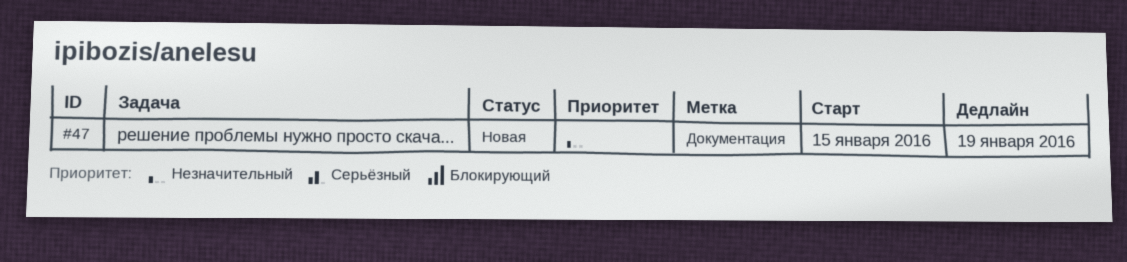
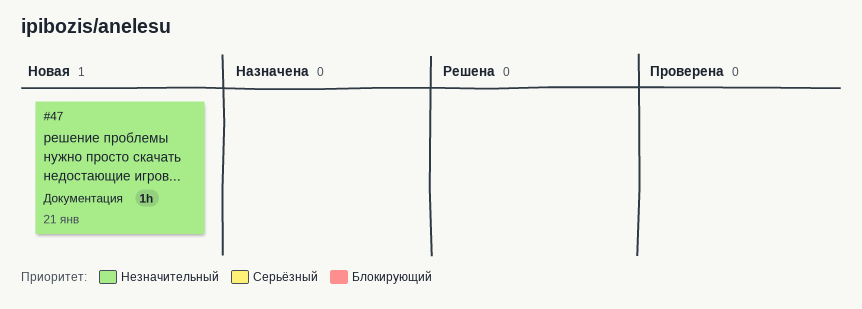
#47, due: Jan 19 -> Jan 21

